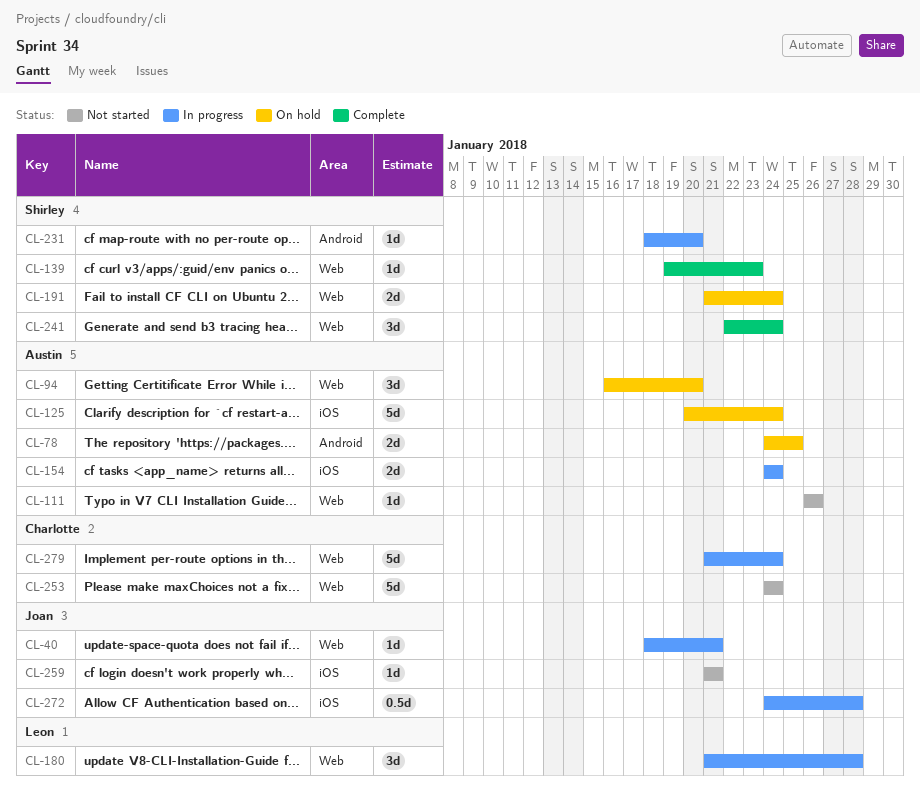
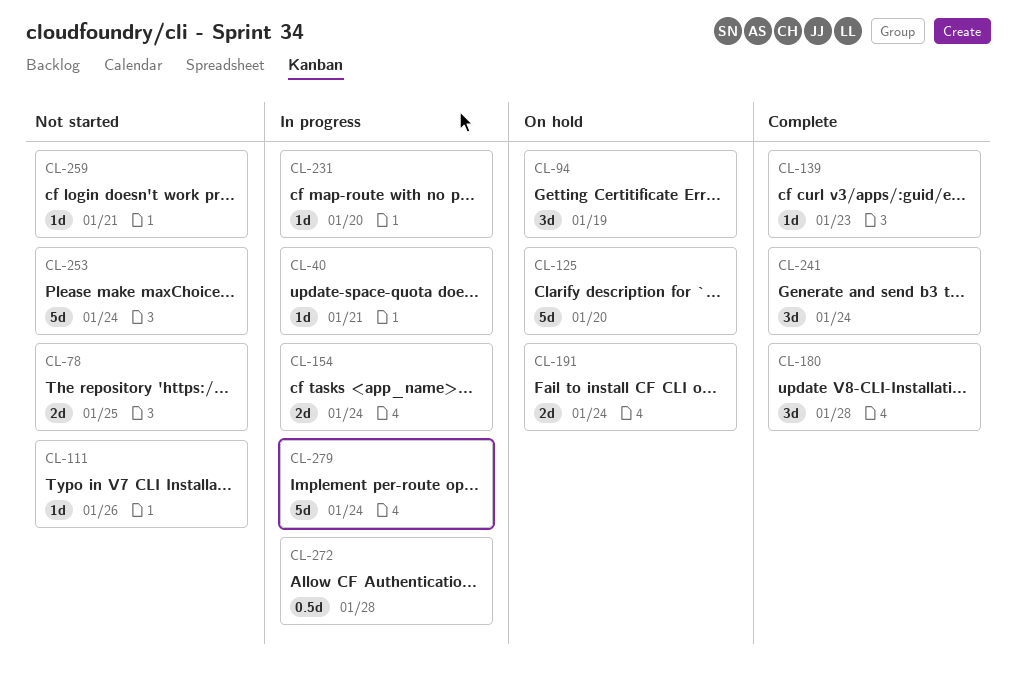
CL-78, status: On hold -> Not started
CL-94, due: Jan 20 -> Jan 19
CL-125, due: Jan 24 -> Jan 20
CL-180, status: In progress -> Complete

